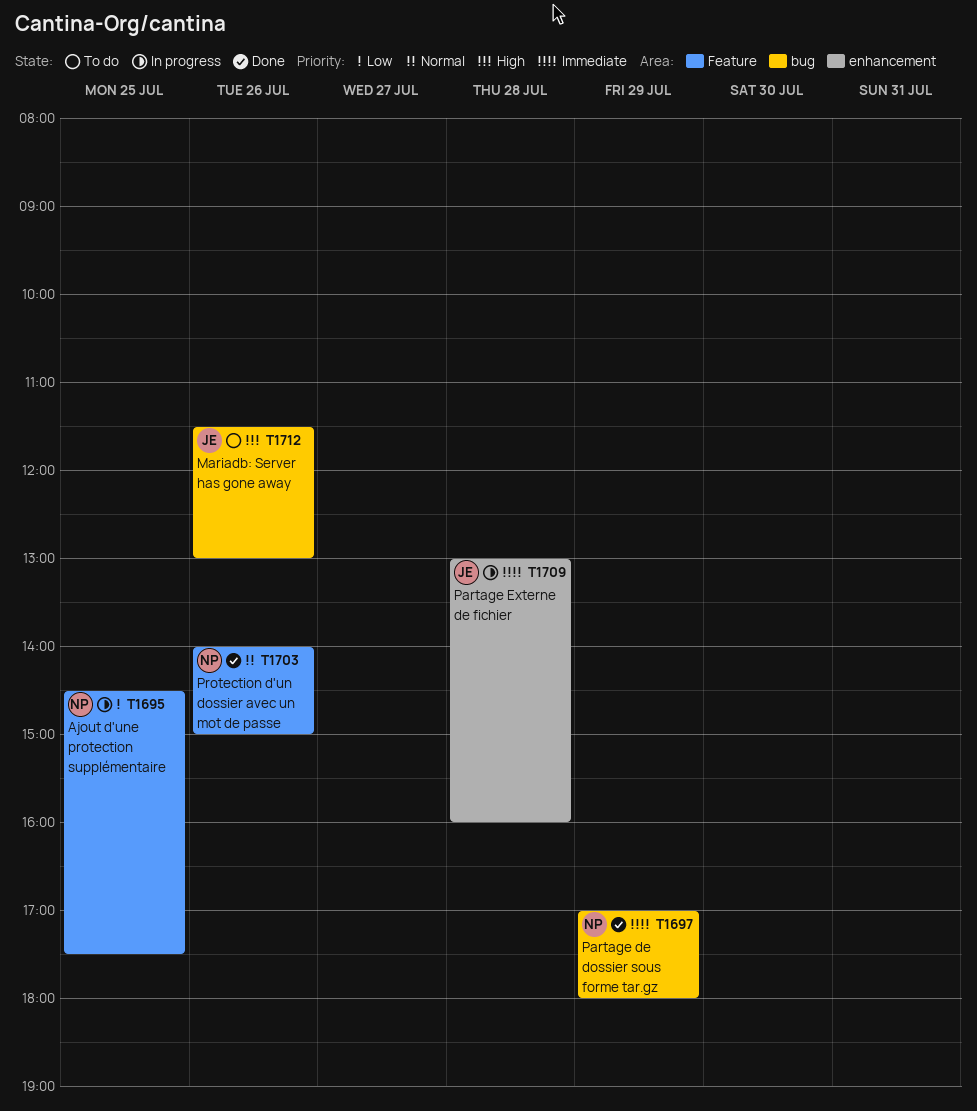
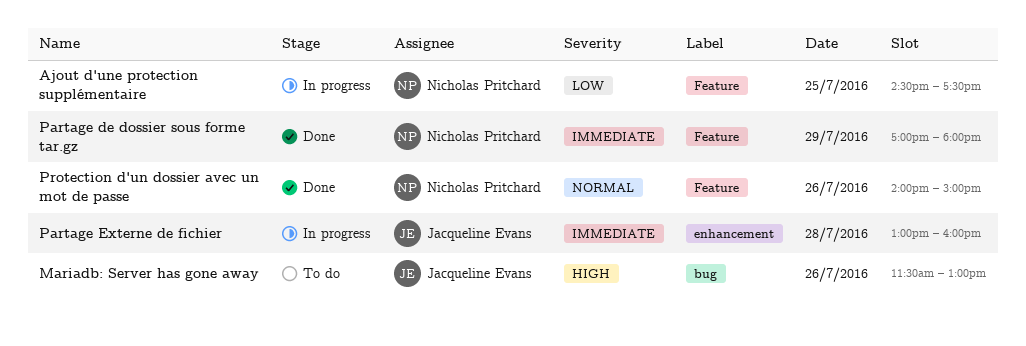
Partage de dossier sous forme tar.gz, label: bug -> Feature

